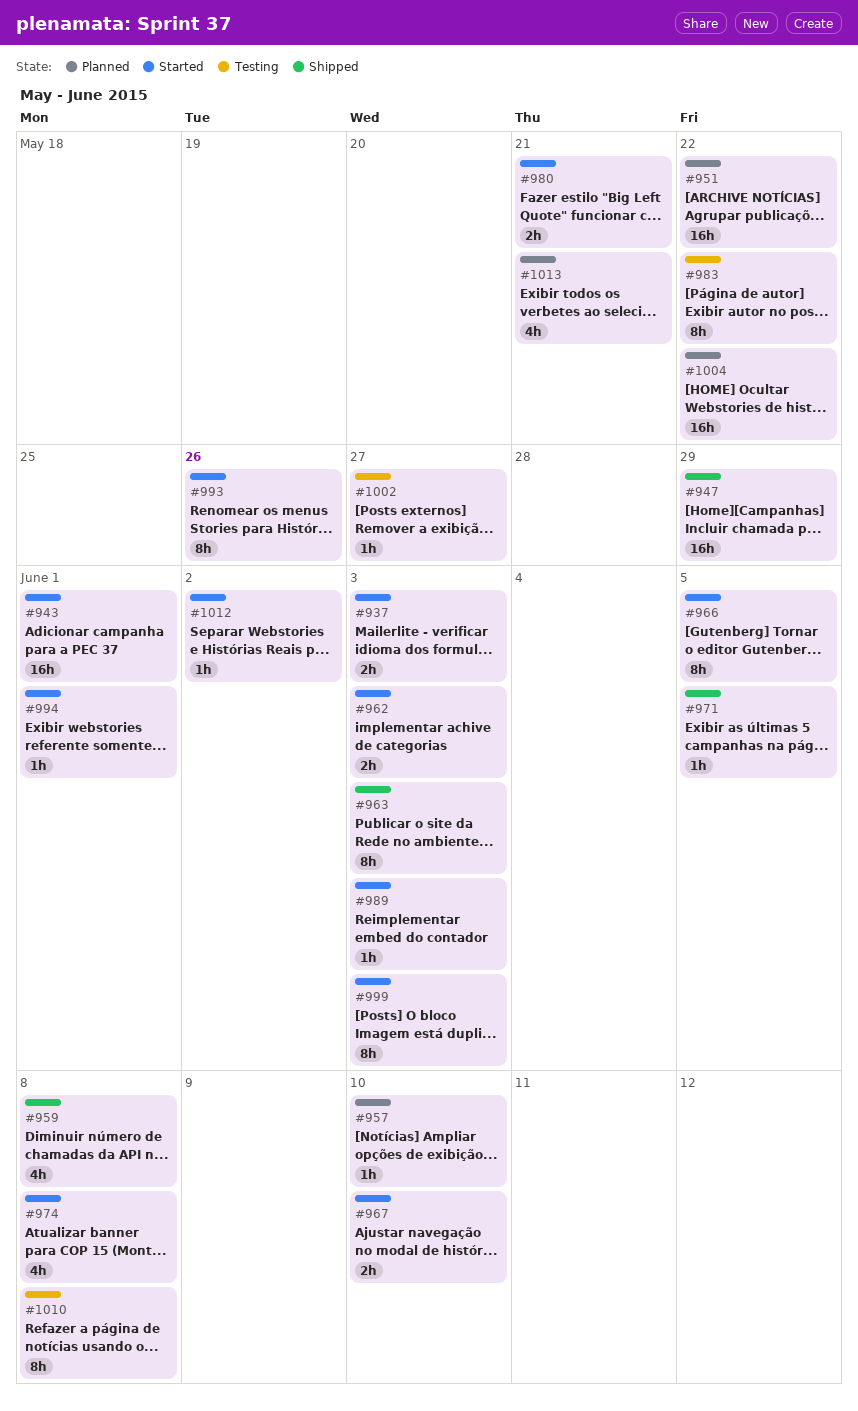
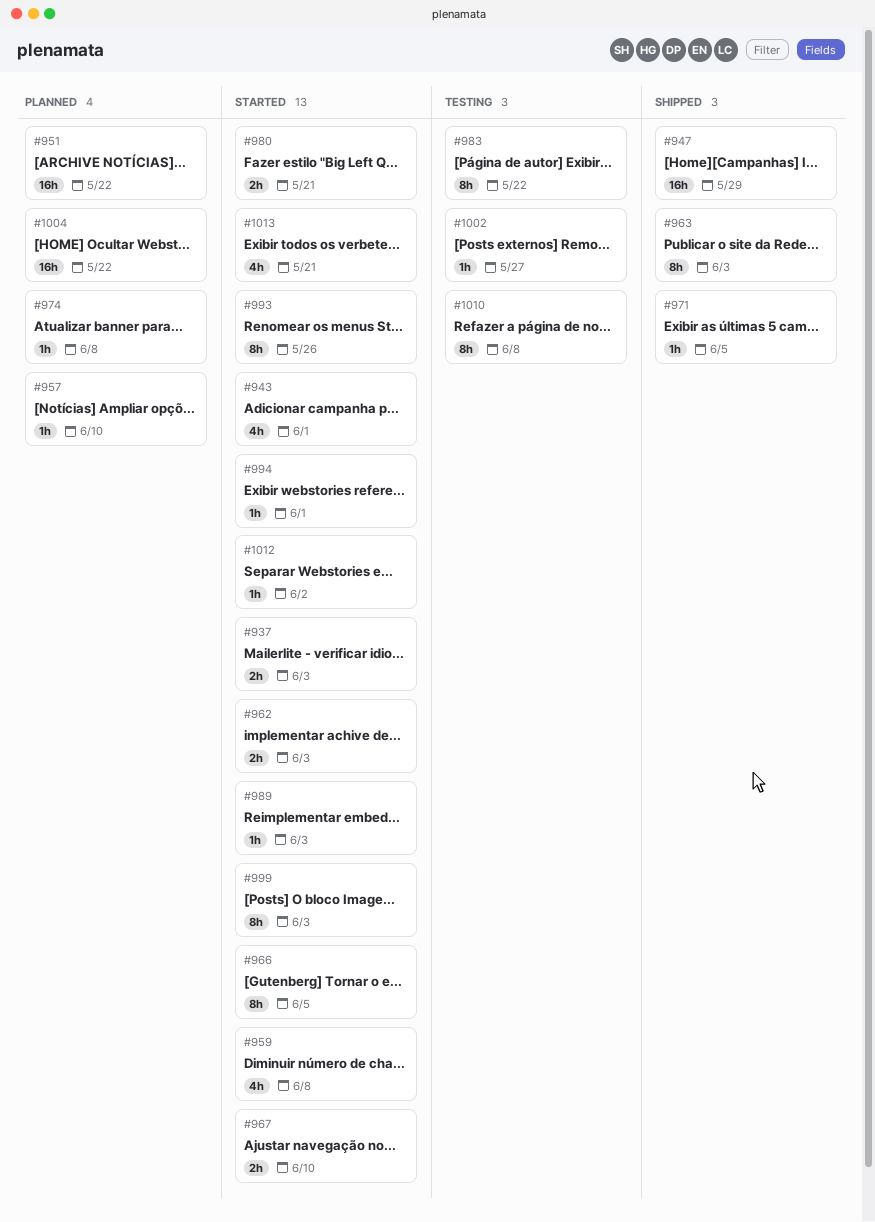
#943, estimate: 16h -> 4h
#959, status: Shipped -> Started
#974, status: Started -> Planned
#974, estimate: 4h -> 1h
#1013, status: Planned -> Started

